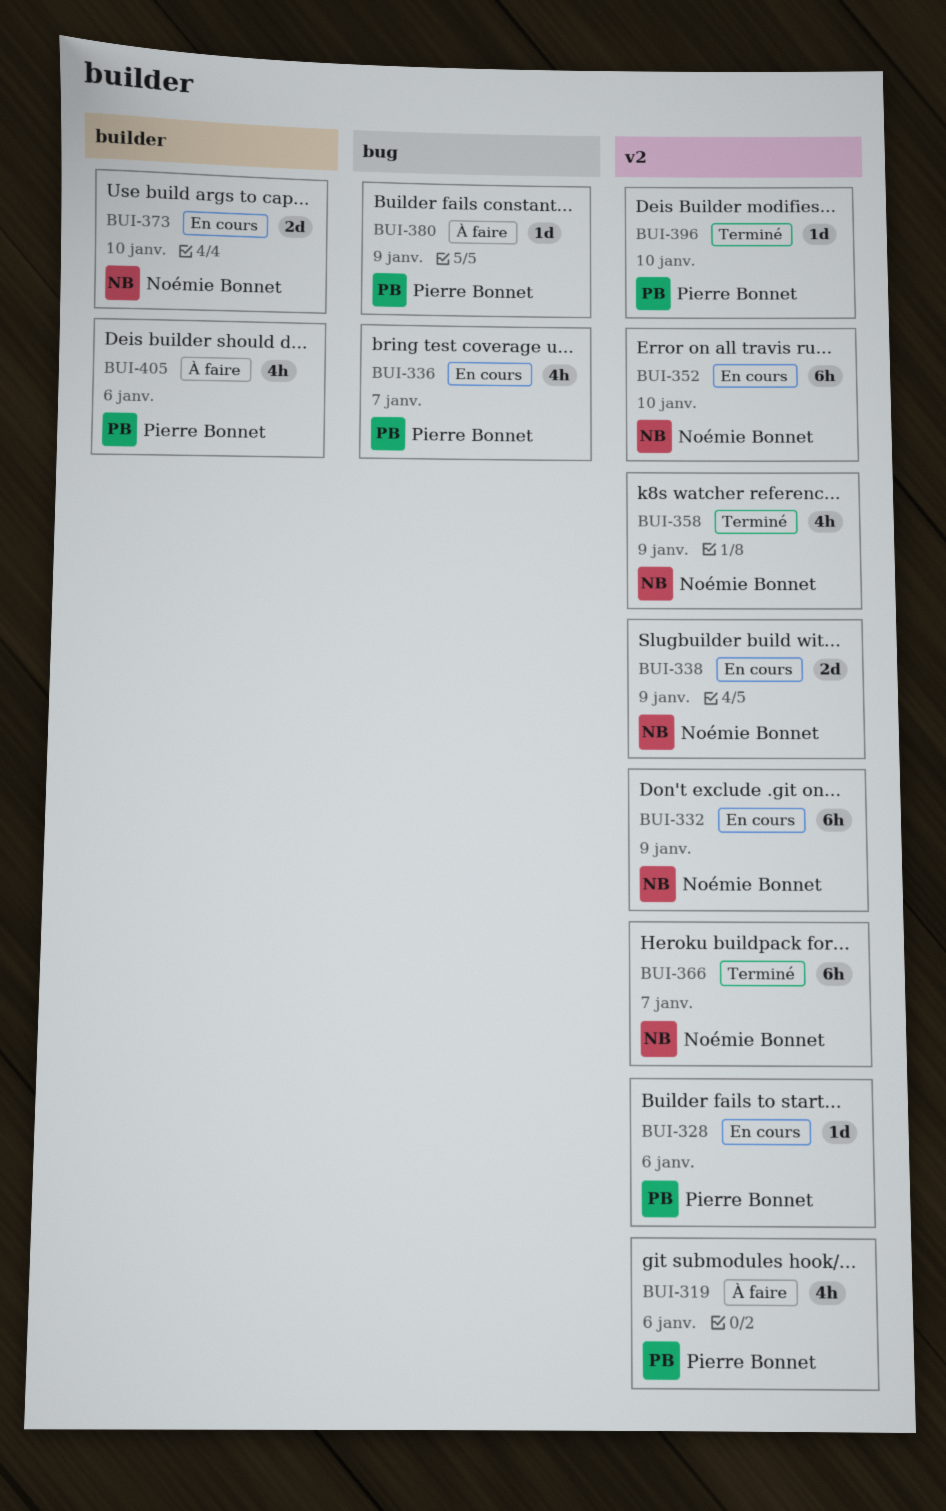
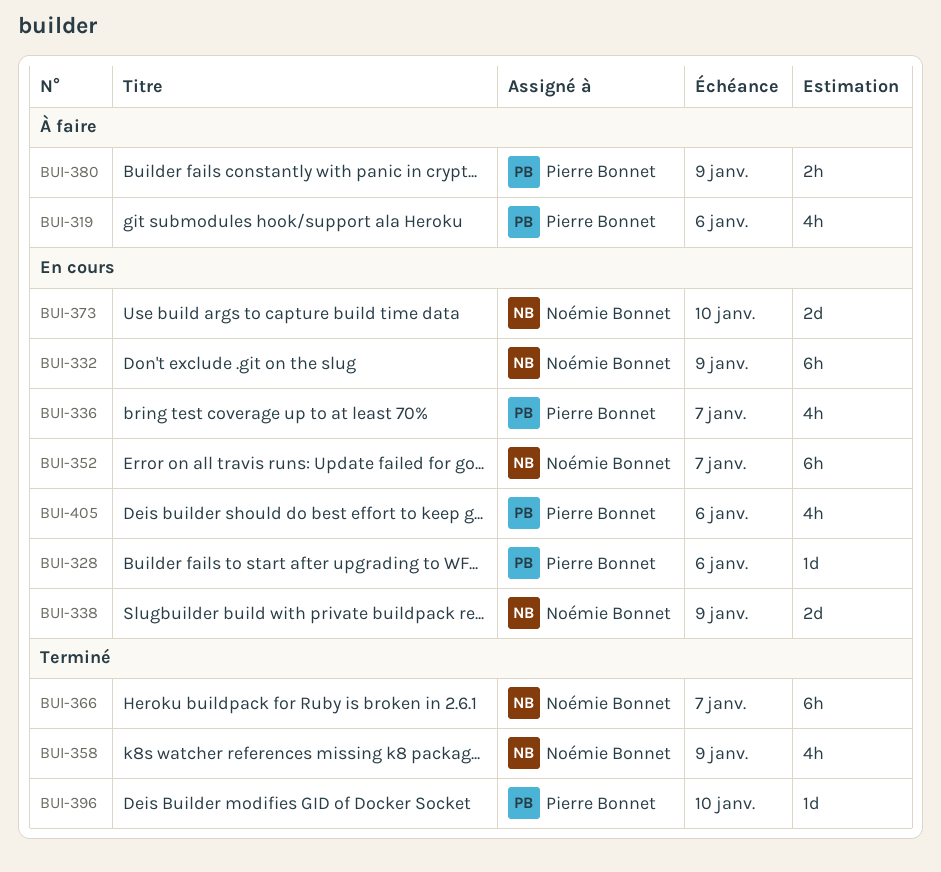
BUI-352, due: Jan 10 -> Jan 7
BUI-380, estimate: 1d -> 2h
BUI-405, status: À faire -> En cours

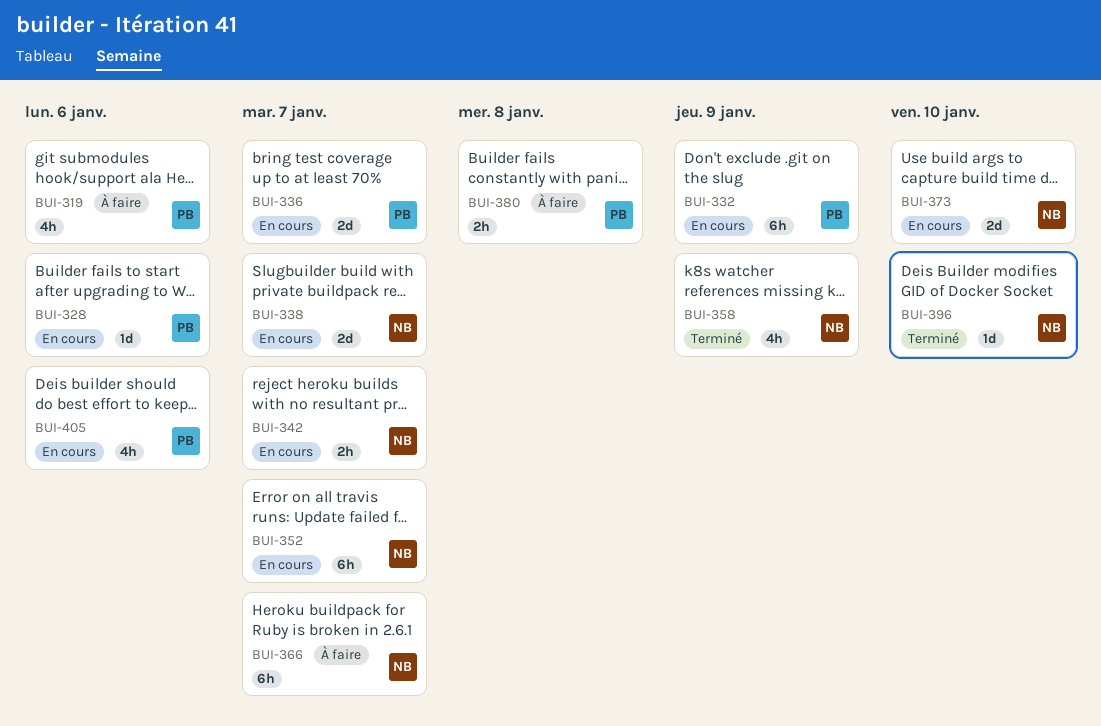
BUI-332, owner: Noémie Bonnet -> Pierre Bonnet
BUI-336, estimate: 4h -> 2d
BUI-338, due: Jan 9 -> Jan 7
BUI-342: none -> present
BUI-366, status: Terminé -> À faire
BUI-380, due: Jan 9 -> Jan 8
BUI-396, owner: Pierre Bonnet -> Noémie Bonnet

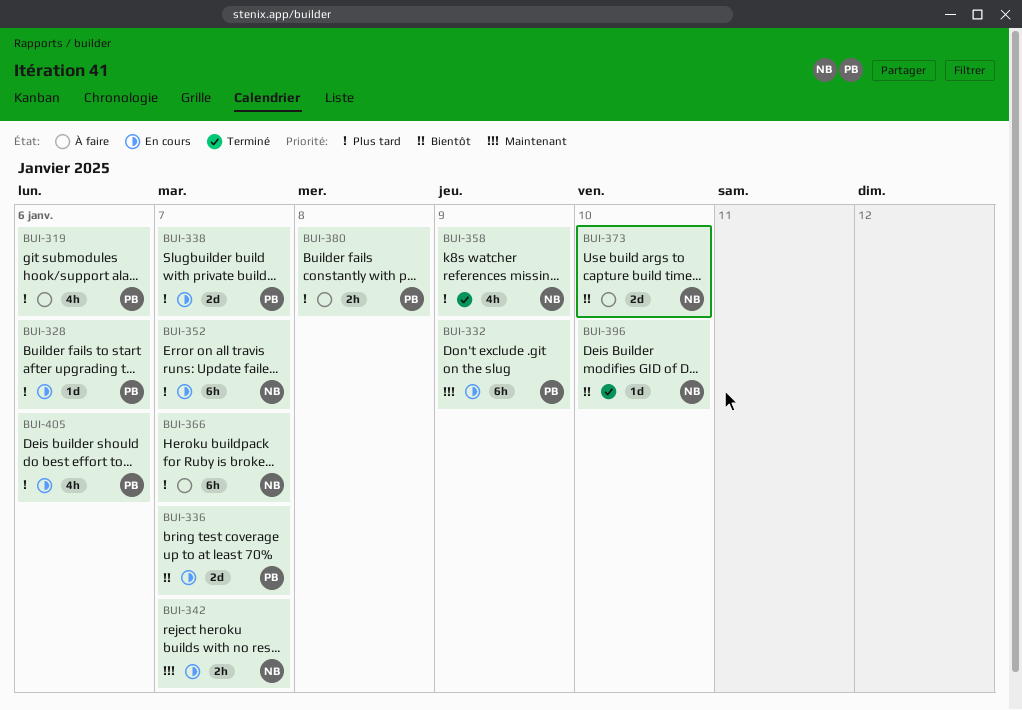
BUI-338, owner: NB -> PB
BUI-373, status: En cours -> À faire

